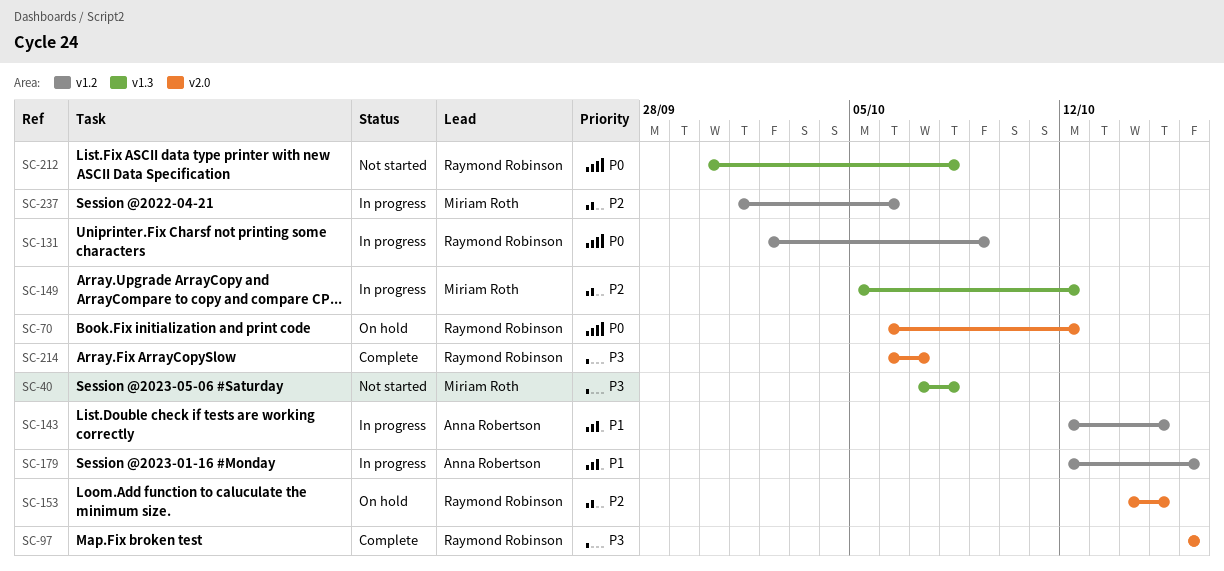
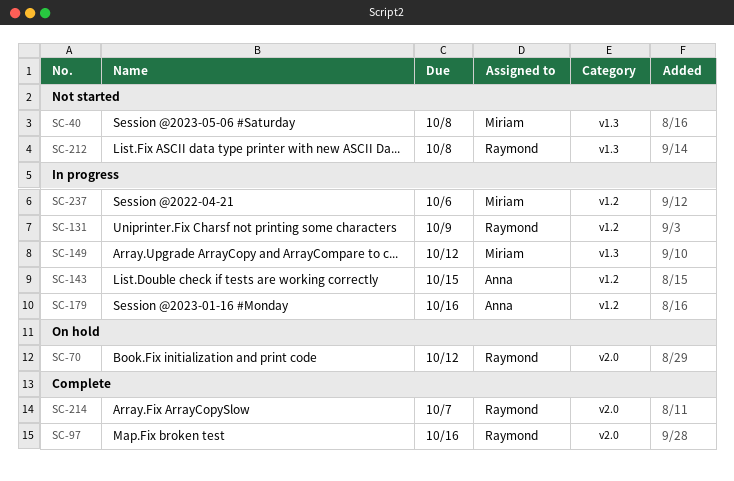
SC-153: present -> none

